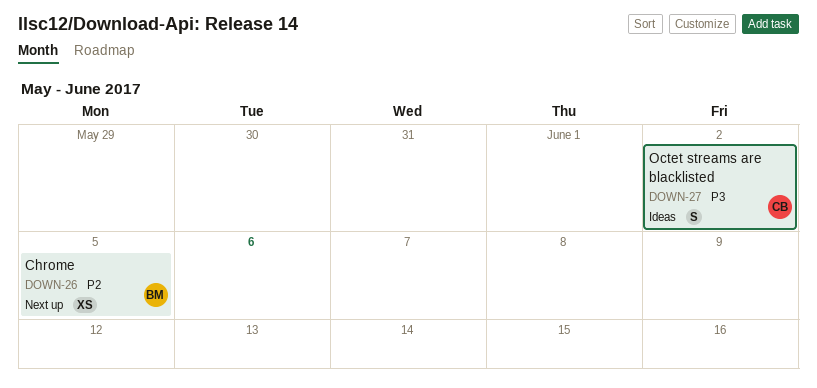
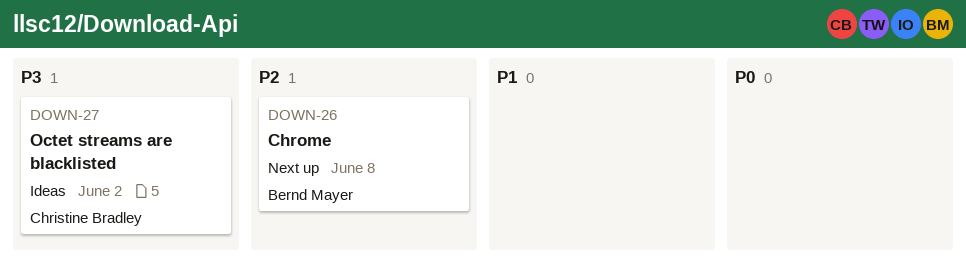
DOWN-26, due: Jun 5 -> Jun 8

